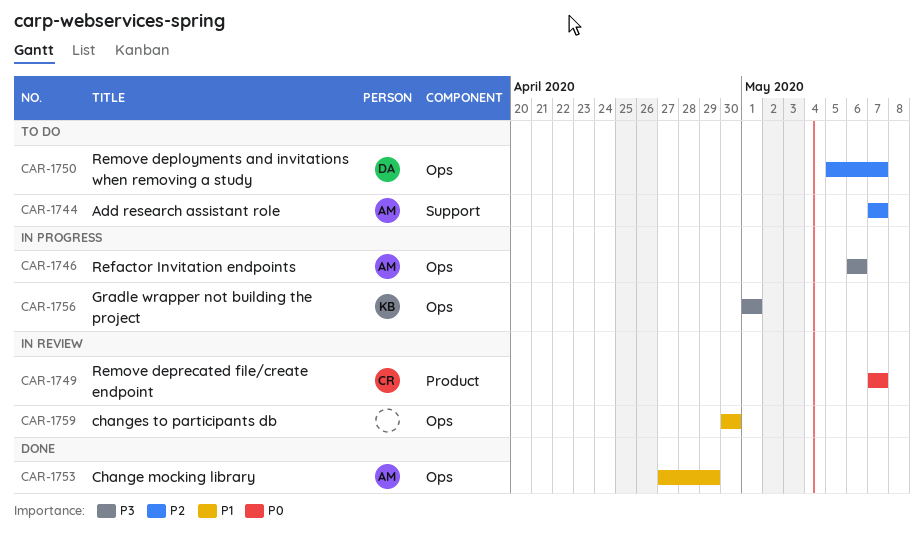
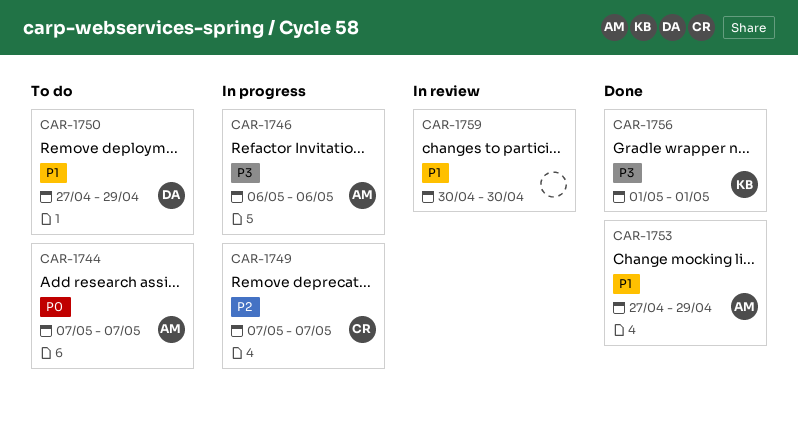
CAR-1744, priority: P2 -> P0
CAR-1749, status: In review -> In progress
CAR-1749, priority: P0 -> P2
CAR-1750, priority: P2 -> P1
CAR-1750, start: May 5 -> Apr 27
CAR-1750, due: May 7 -> Apr 29
CAR-1756, status: In progress -> Done

